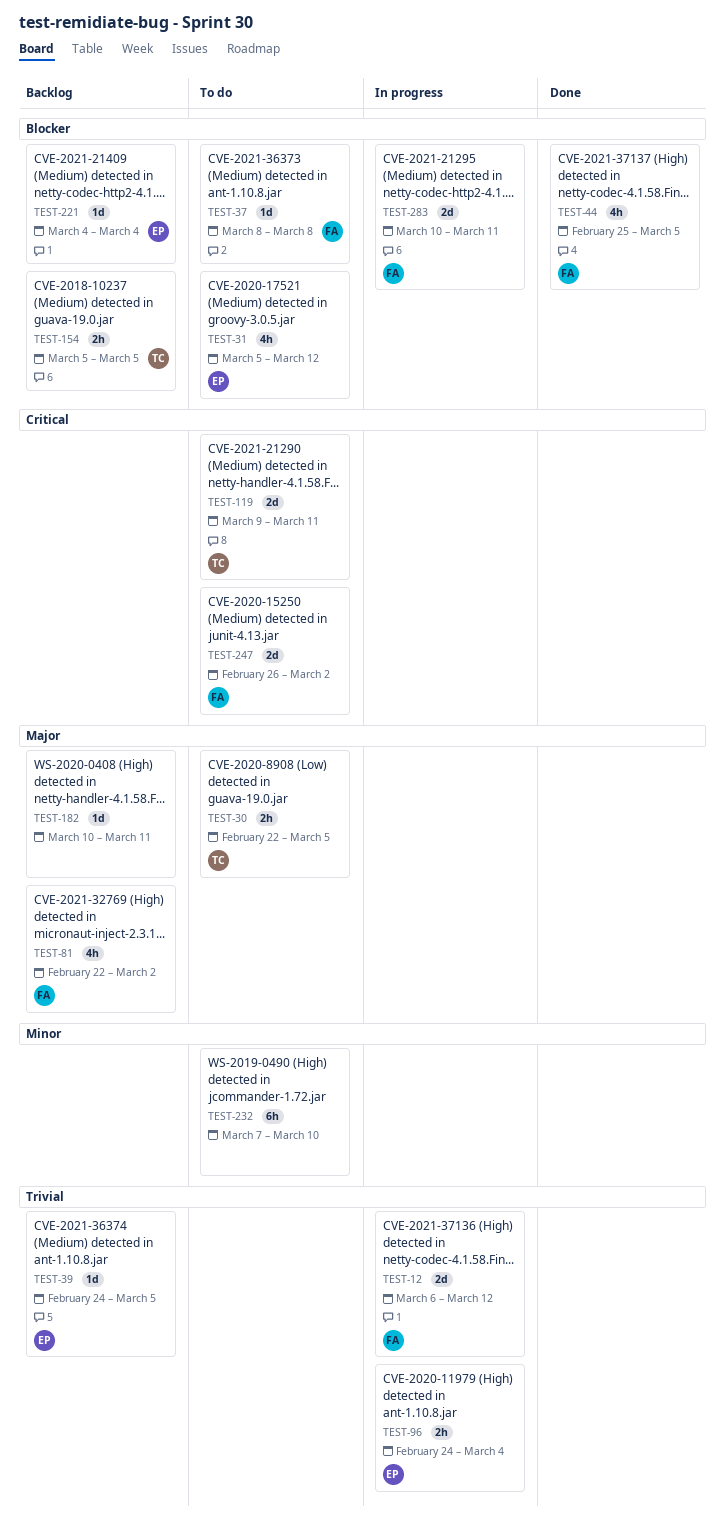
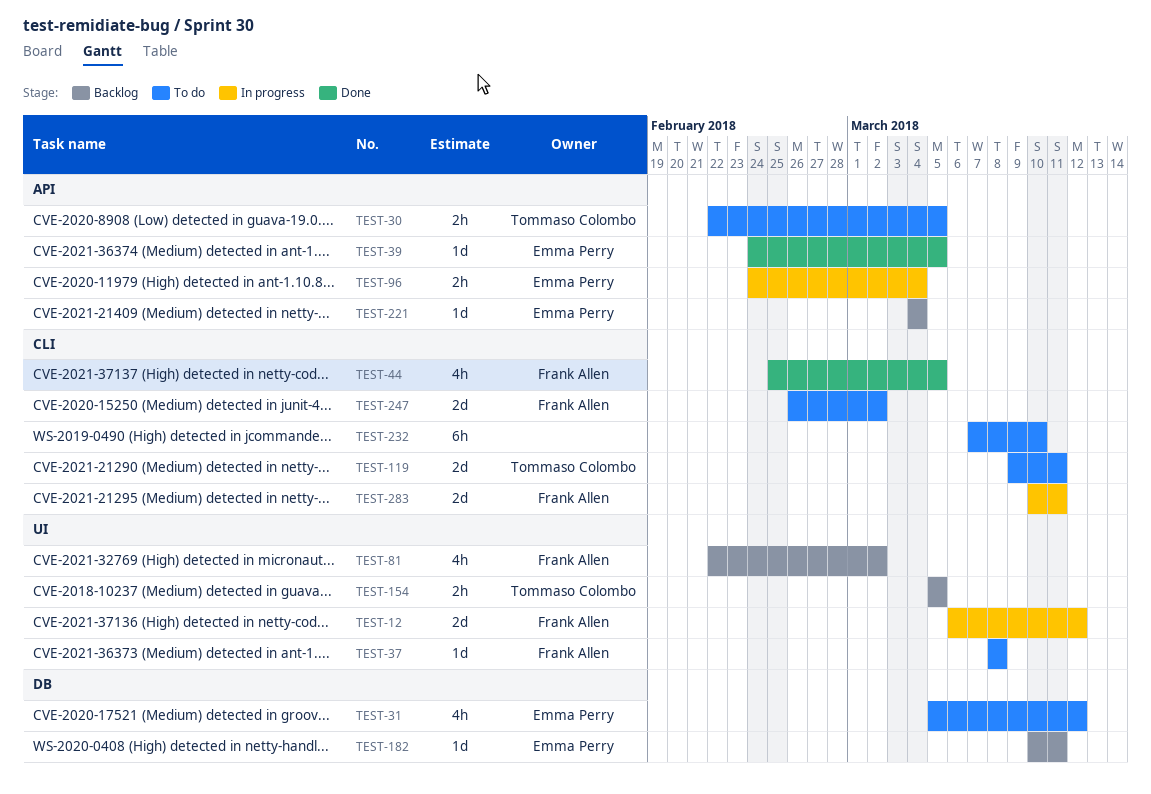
TEST-39, status: Backlog -> Done
TEST-182, owner: none -> Emma Perry

